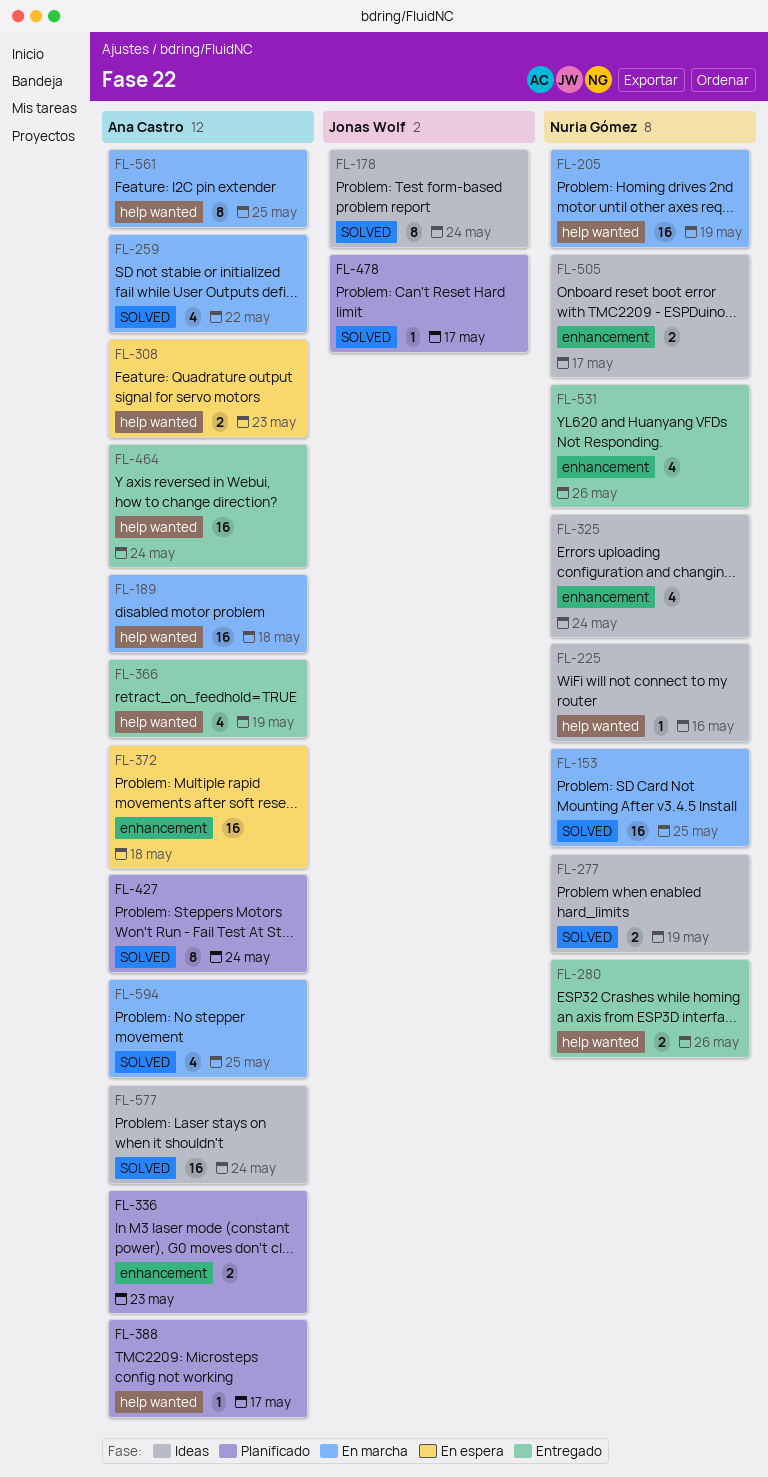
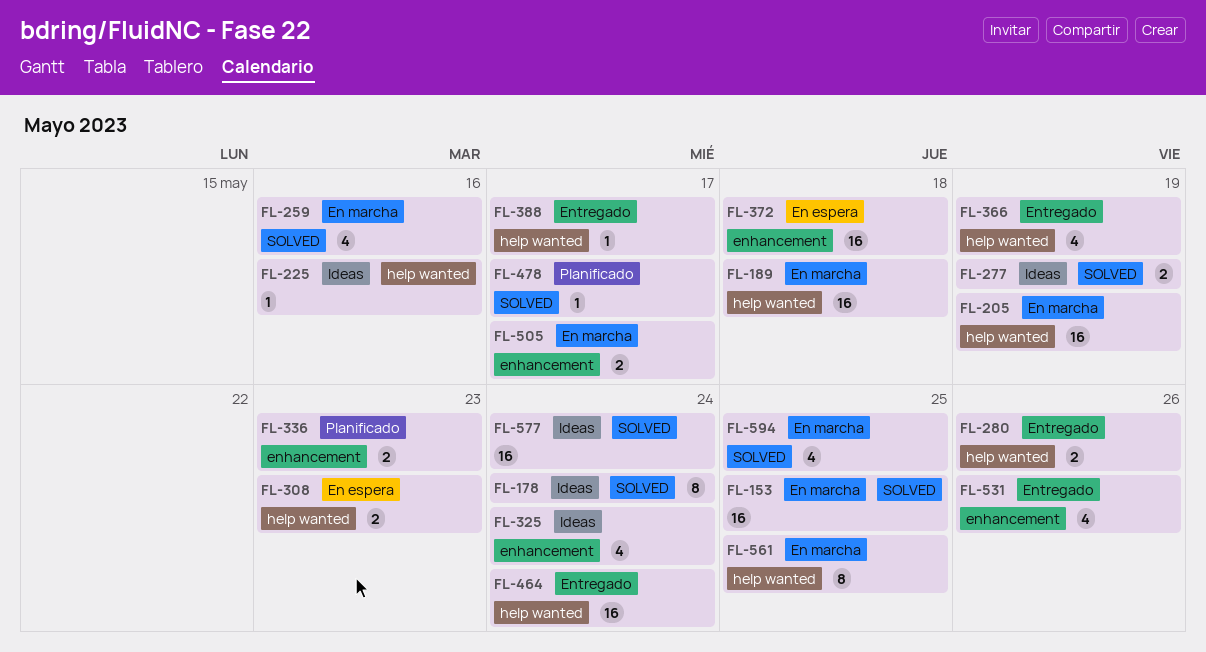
FL-259, due: May 22 -> May 16
FL-388, status: Planificado -> Entregado
FL-427: present -> none
FL-505, status: Ideas -> En marcha

